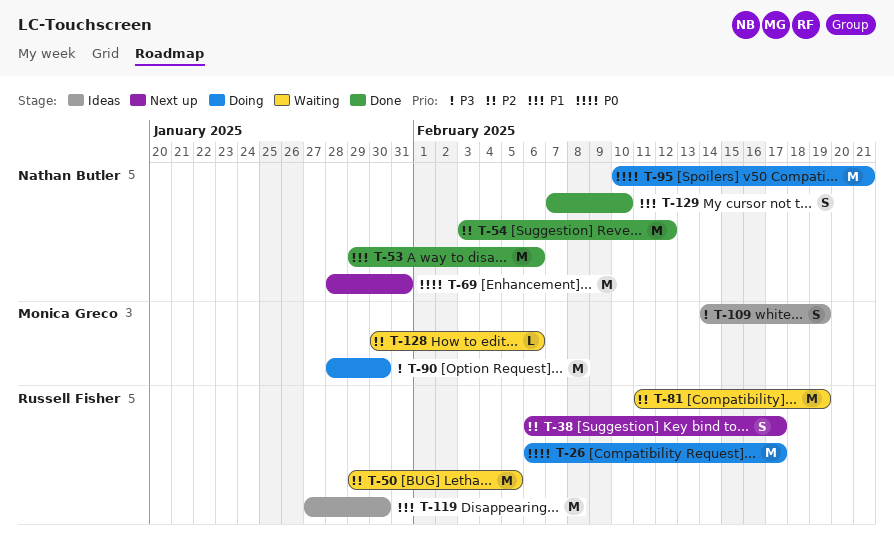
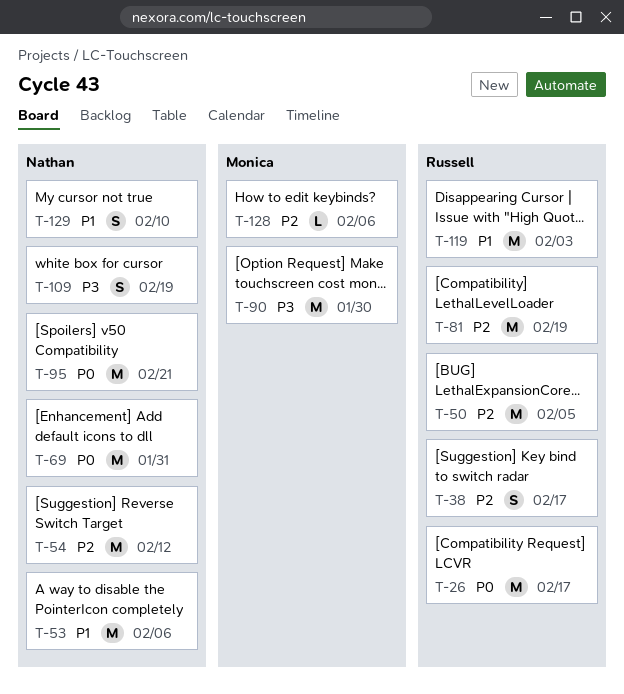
T-109, owner: Monica Greco -> Nathan Butler
T-119, due: Jan 30 -> Feb 3

